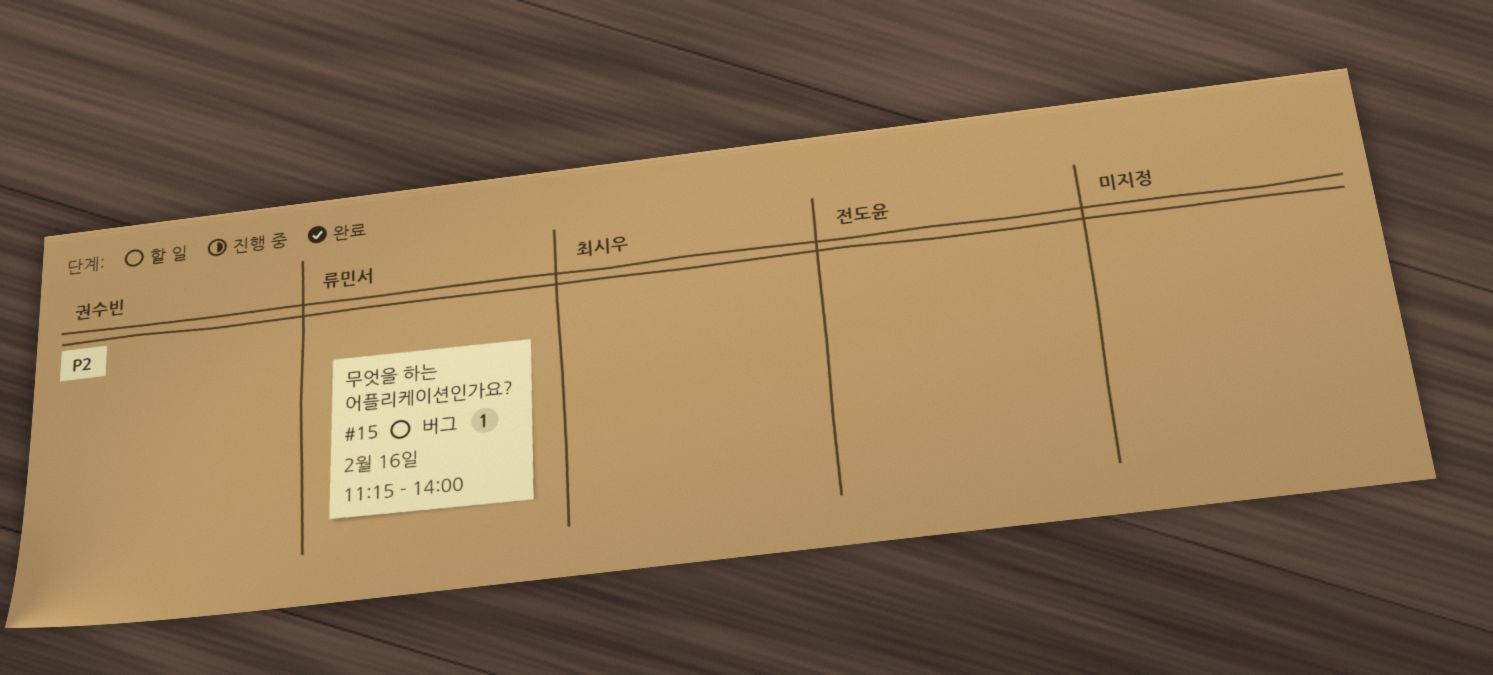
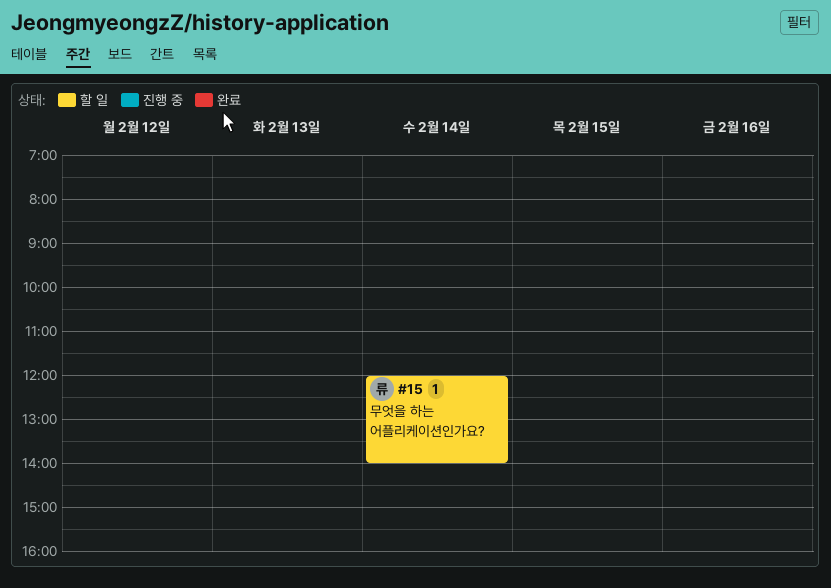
#15, day: Feb 16 -> Feb 14
#15, begins: 11:15 -> 12:00

